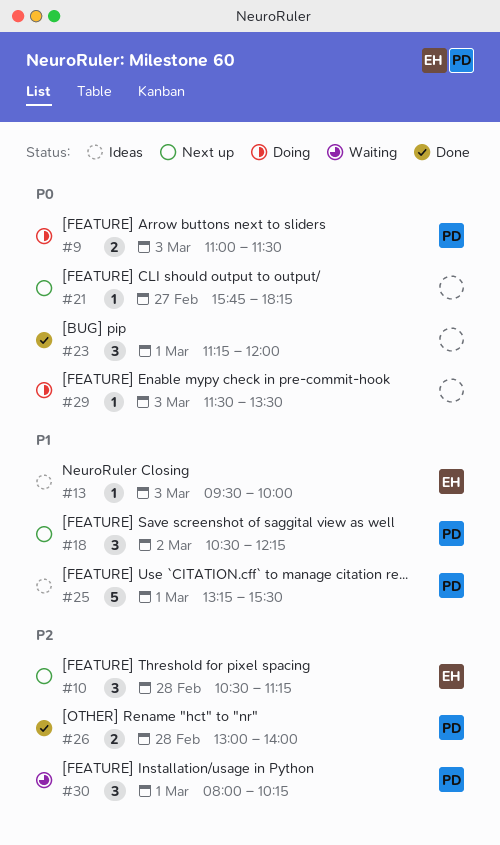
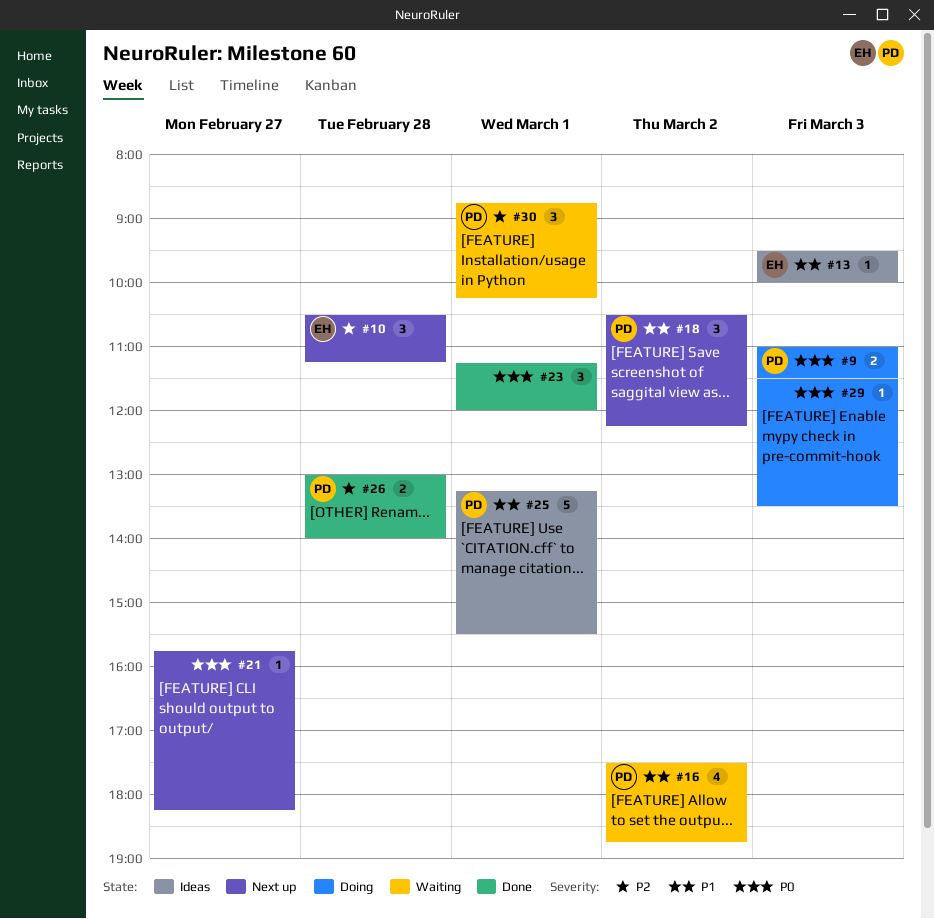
#16: none -> present
#30, begins: 08:00 -> 08:45

